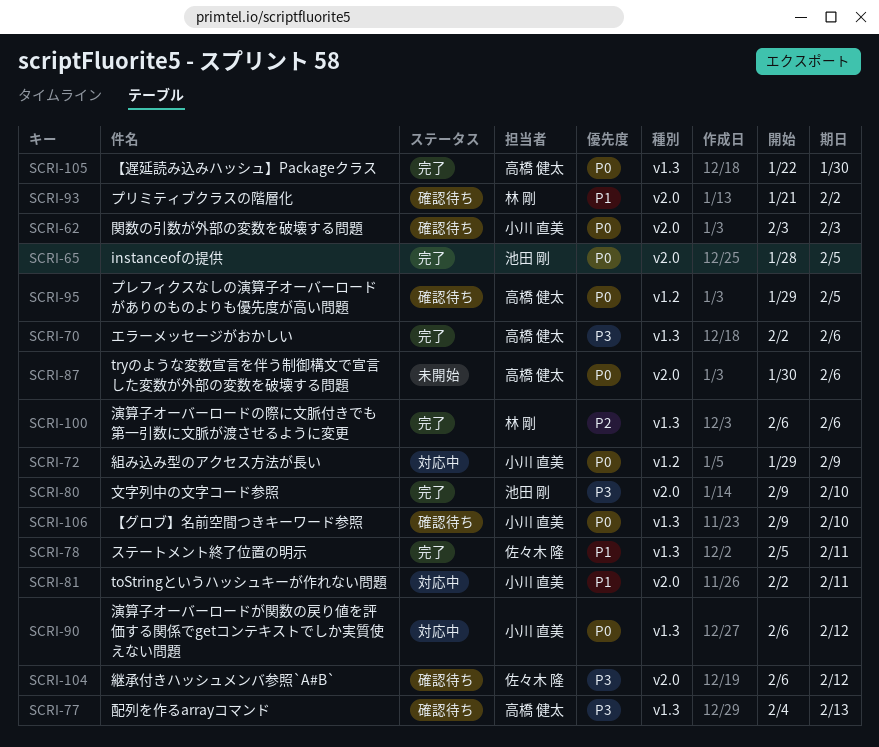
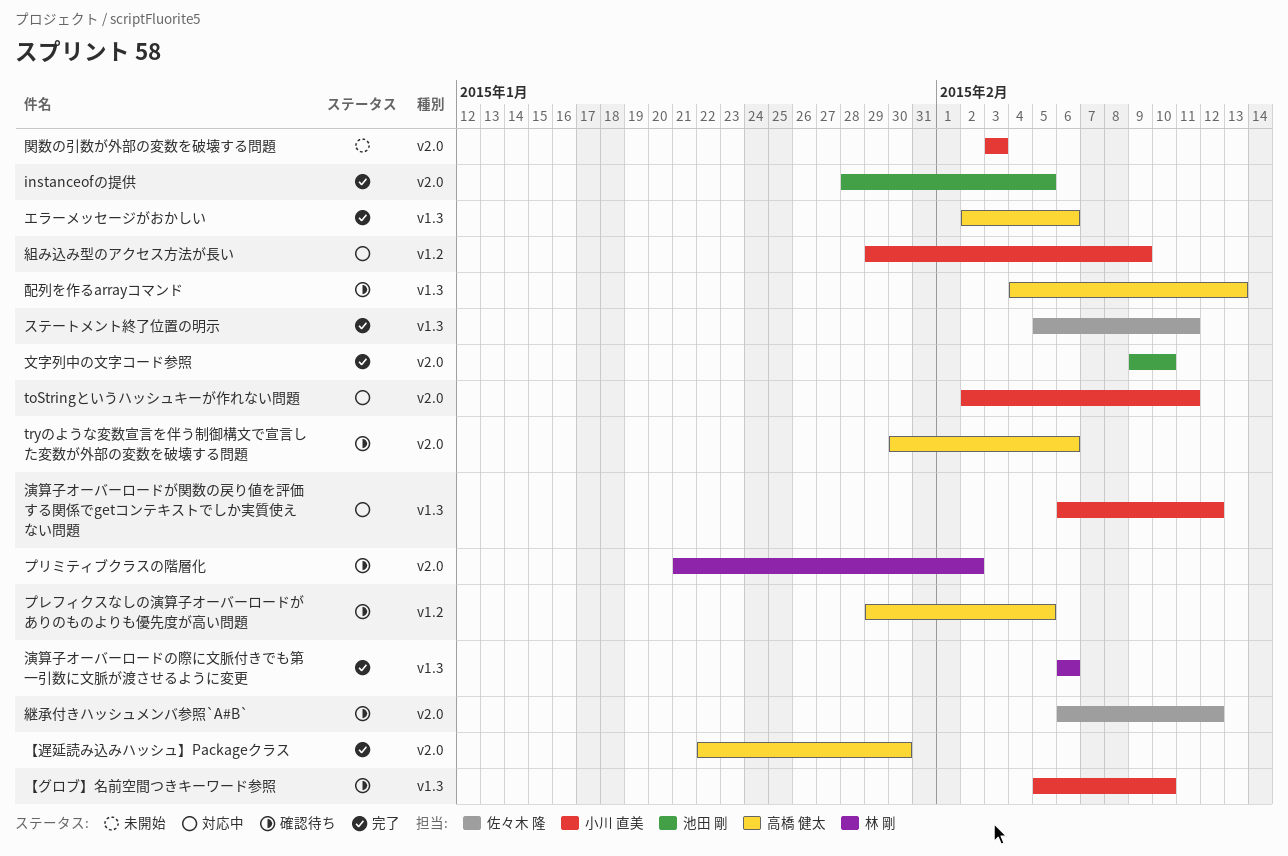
tryのような変数宣言を伴う制御構文で宣言した変数が外部の変数を破壊する問題, status: 未開始 -> 確認待ち
【グロブ】名前空間つきキーワード参照, start: Feb 9 -> Feb 5
【遅延読み込みハッシュ】Packageクラス, label: v1.3 -> v2.0
関数の引数が外部の変数を破壊する問題, status: 確認待ち -> 未開始

